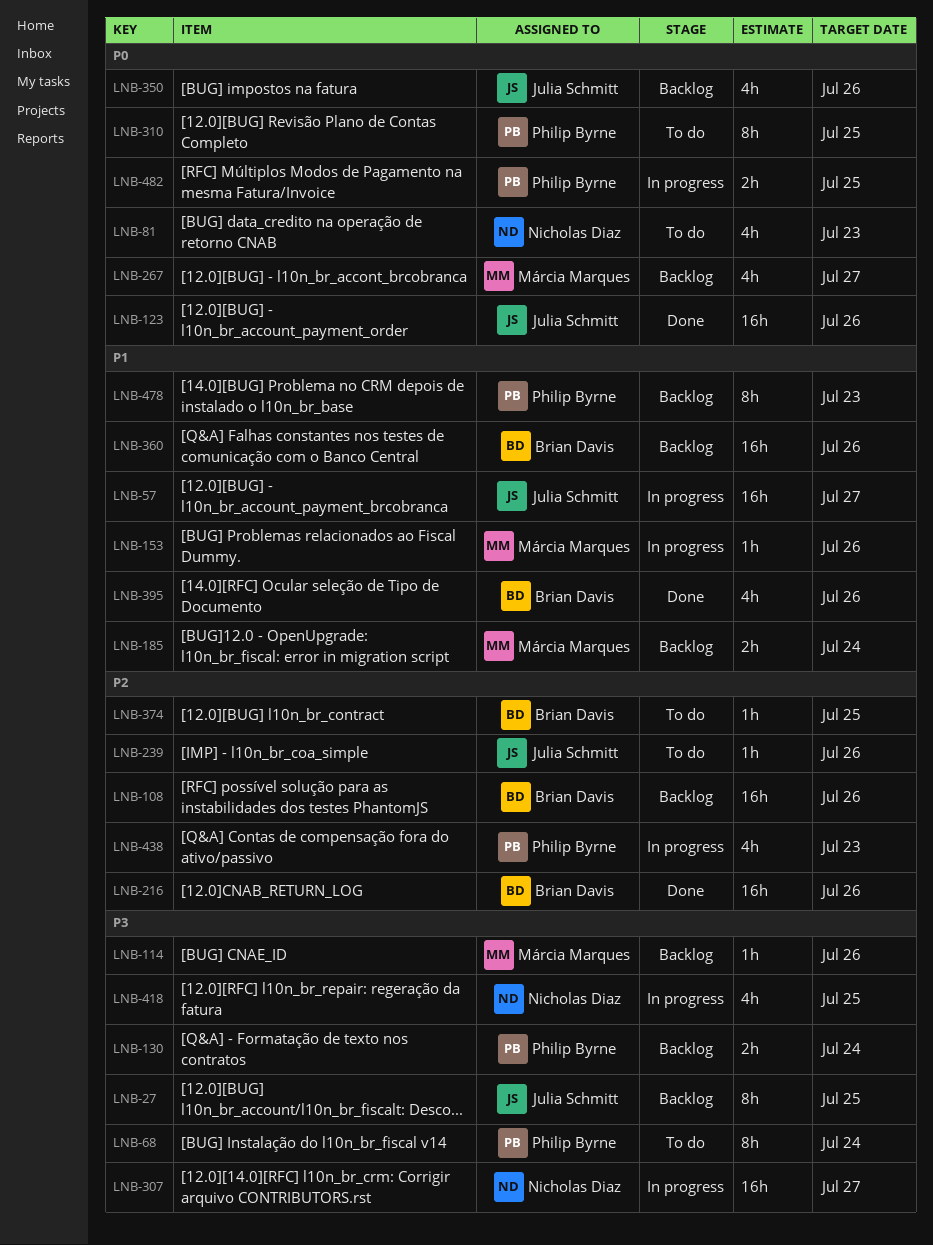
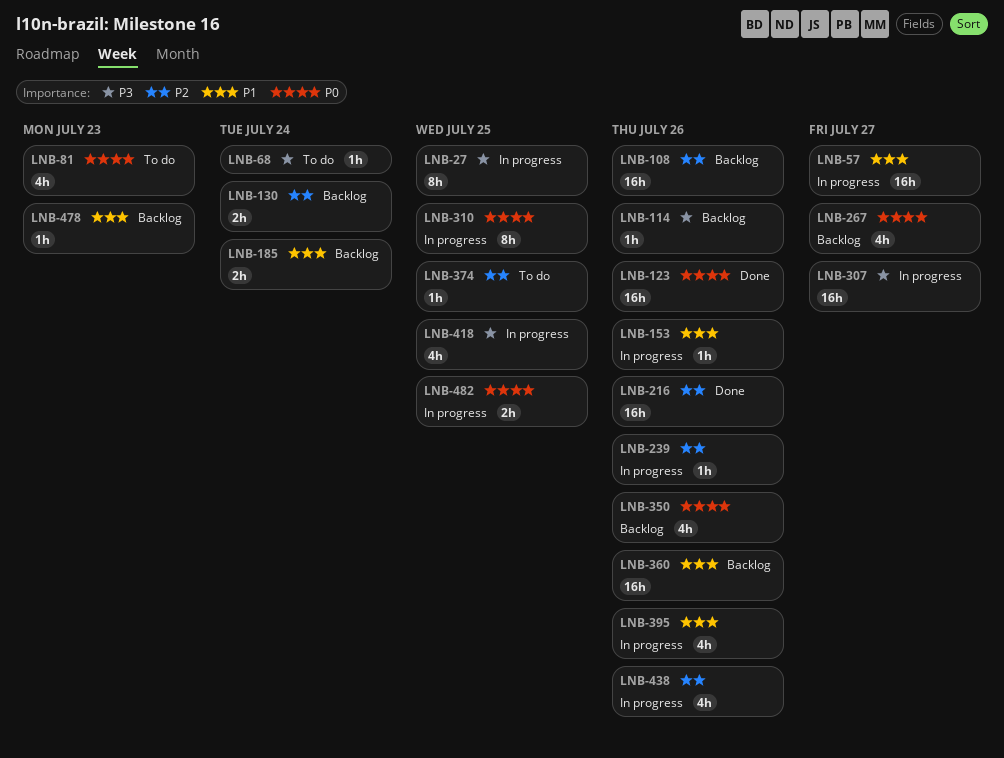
LNB-27, status: Backlog -> In progress
LNB-68, estimate: 8h -> 1h
LNB-130, priority: P3 -> P2
LNB-239, status: To do -> In progress
LNB-310, status: To do -> In progress
LNB-395, status: Done -> In progress
LNB-438, due: Jul 23 -> Jul 26
LNB-478, estimate: 8h -> 1h

